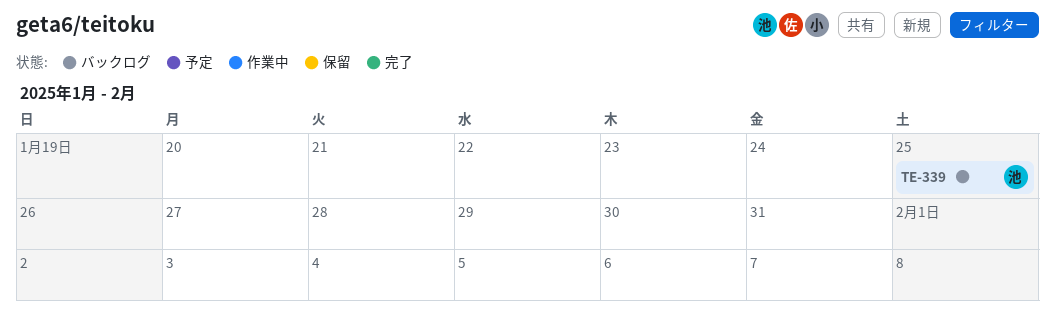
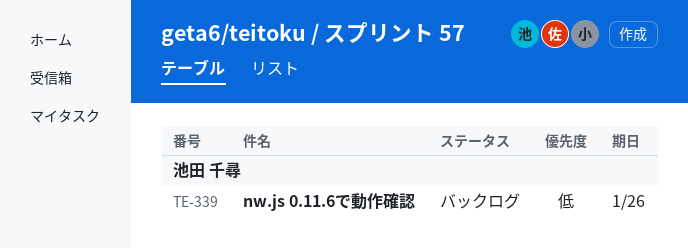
TE-339, due: Jan 25 -> Jan 26

